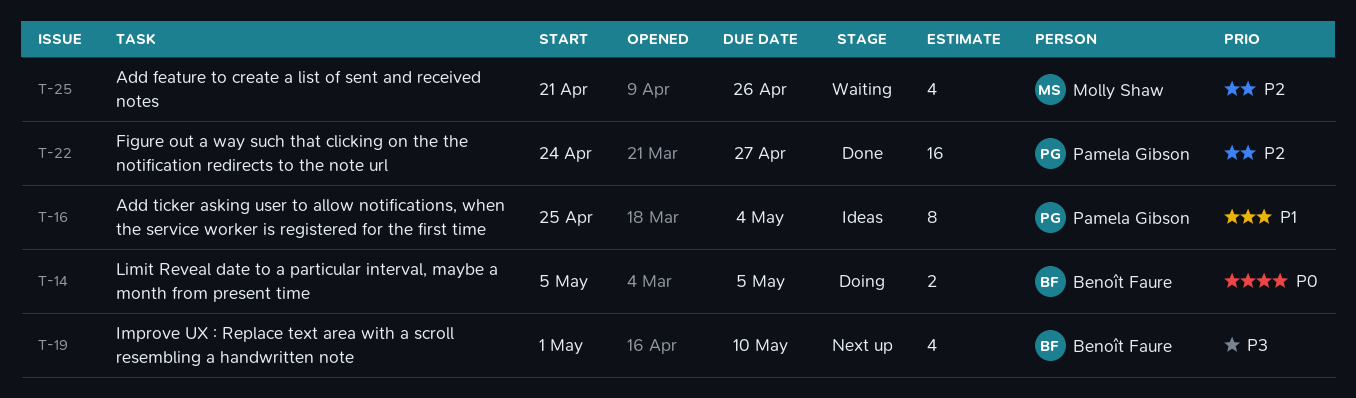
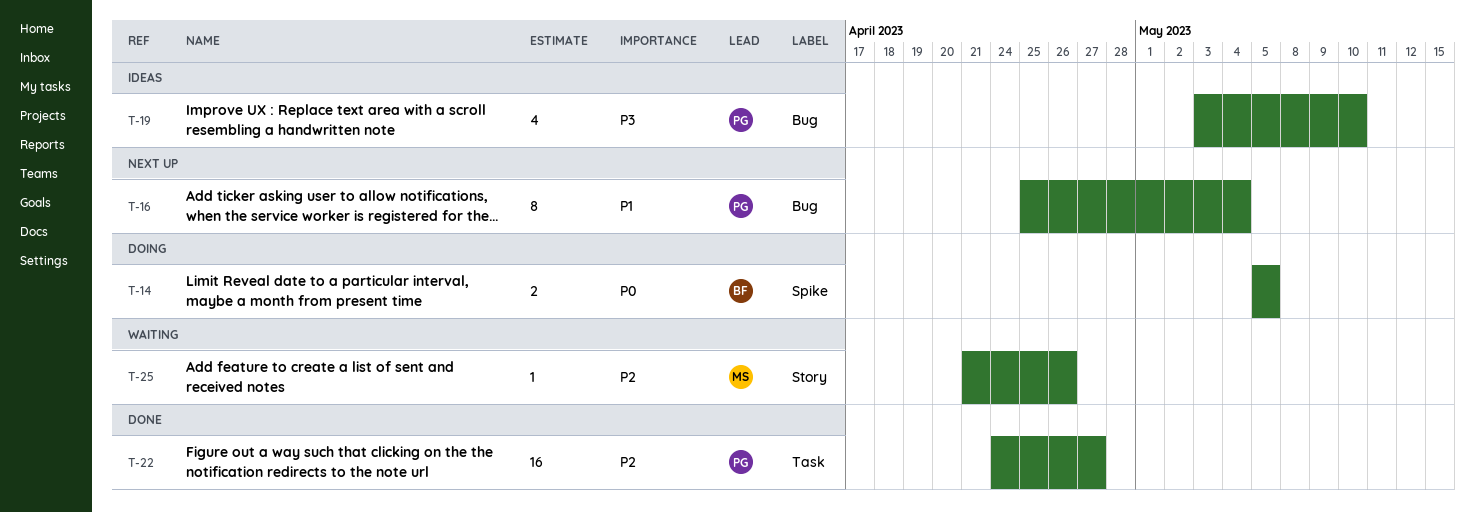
T-16, status: Ideas -> Next up
T-19, status: Next up -> Ideas
T-19, owner: Benoît Faure -> Pamela Gibson
T-19, start: May 1 -> May 3
T-25, estimate: 4 -> 1

